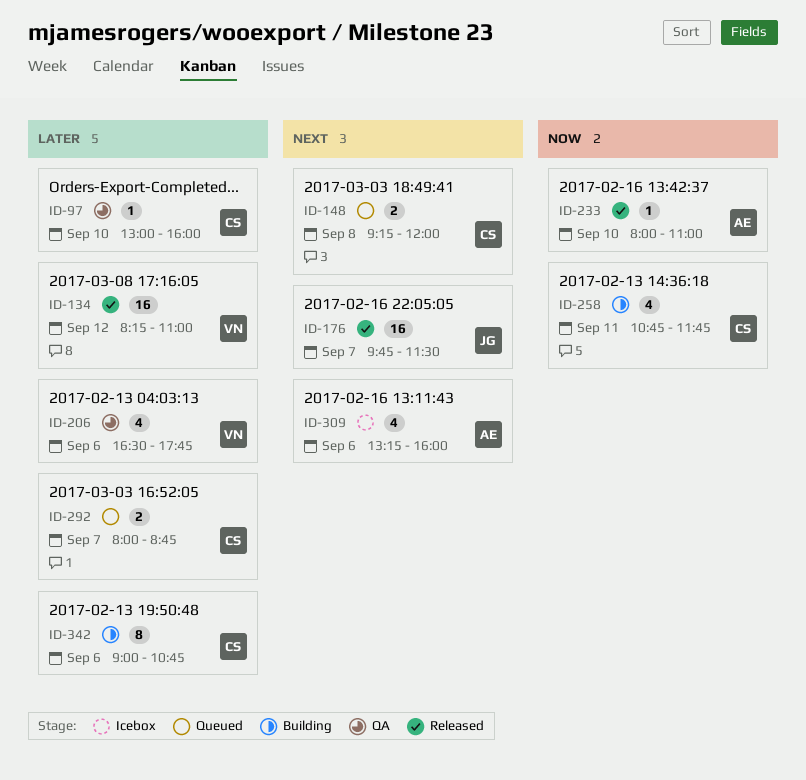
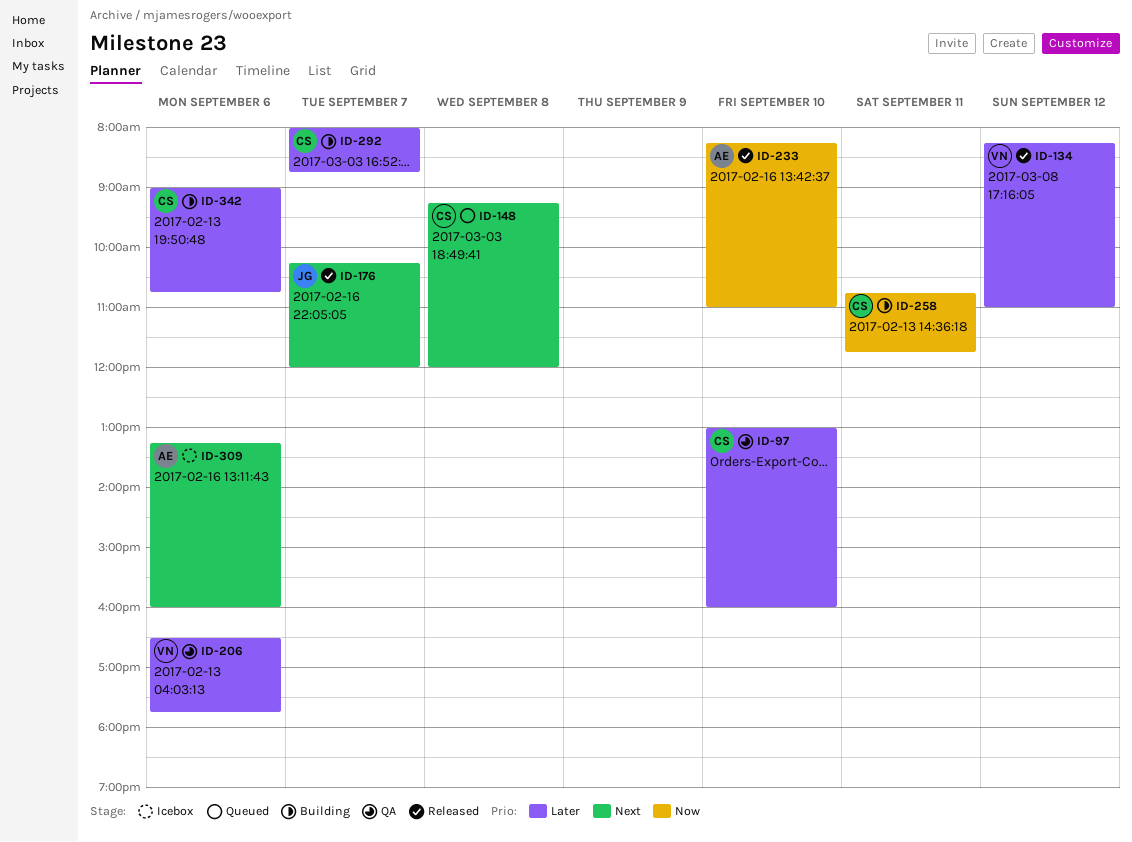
ID-176, begins: 09:45 -> 10:15
ID-176, ends: 11:30 -> 12:00
ID-233, begins: 08:00 -> 08:15
ID-292, status: Queued -> Building

